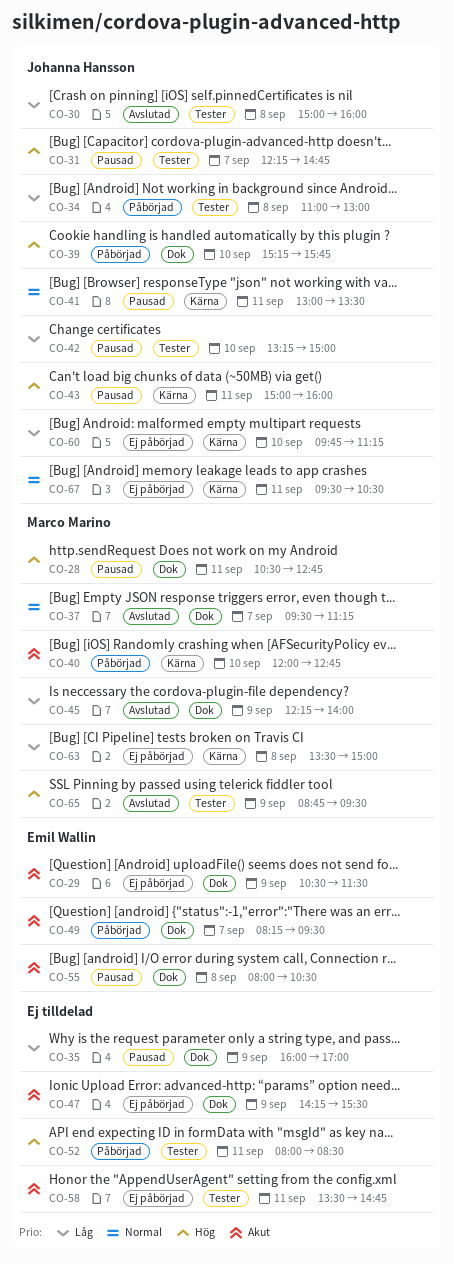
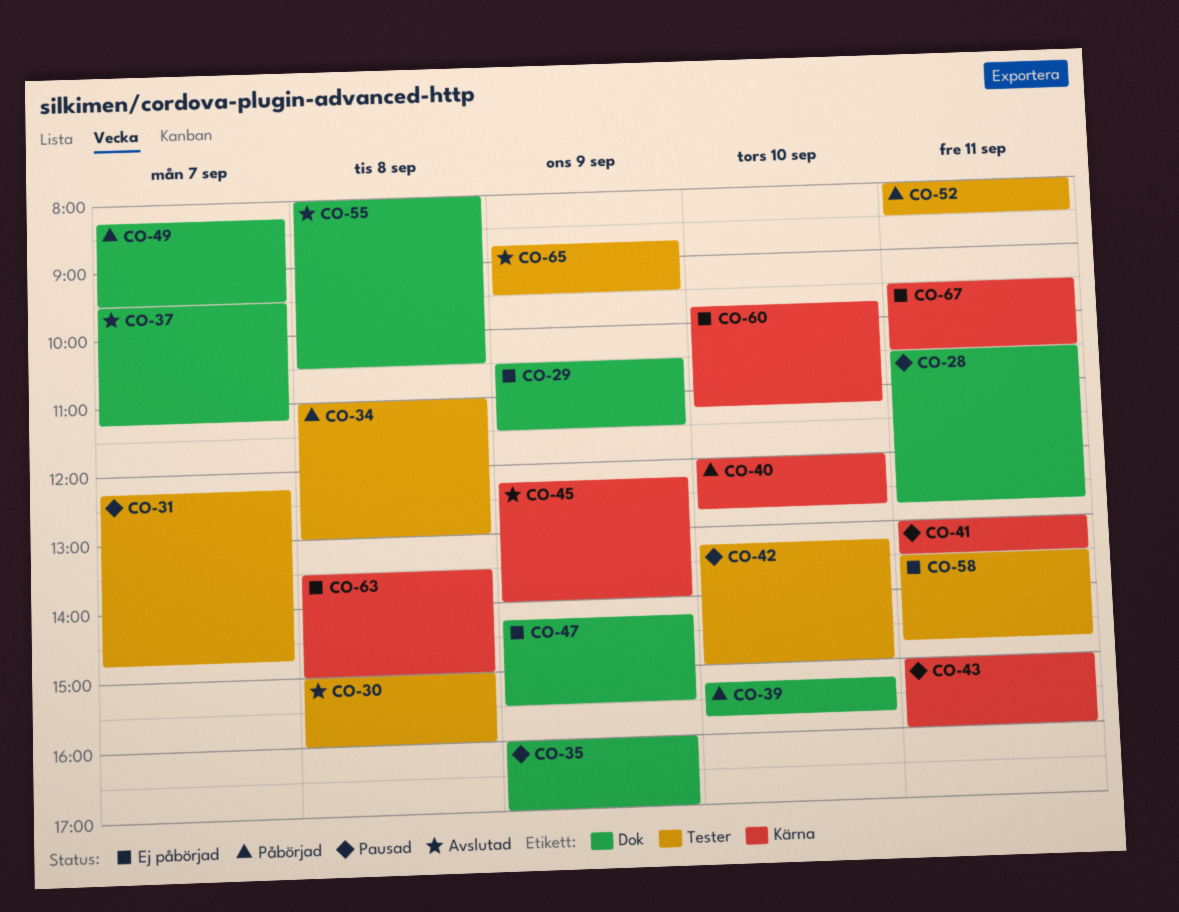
CO-45, label: Dok -> Kärna
CO-55, status: Pausad -> Avslutad

